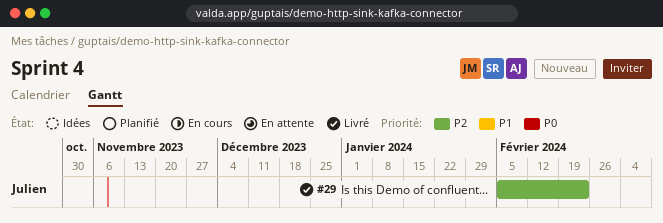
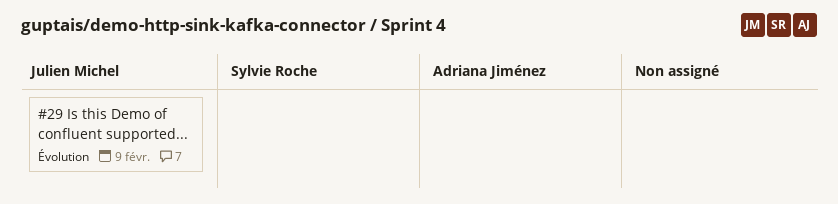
#29, due: Feb 23 -> Feb 9

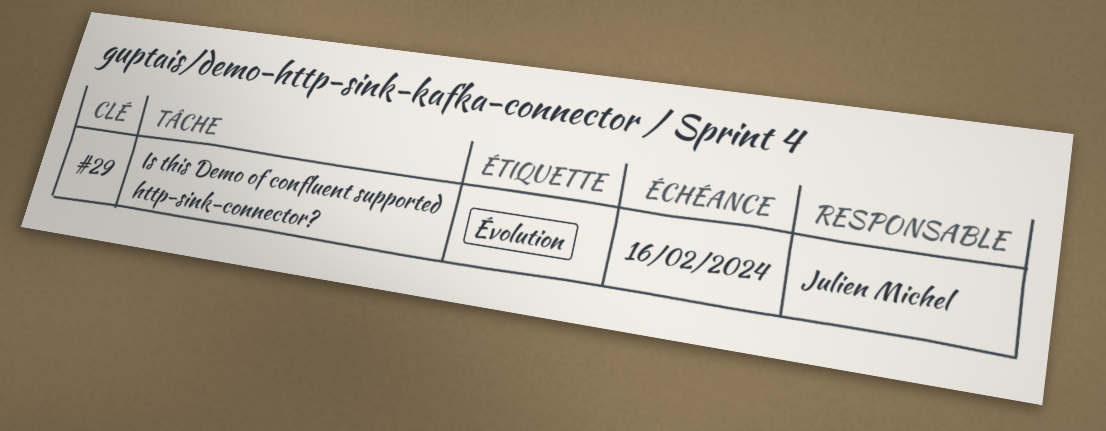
#29, due: Feb 9 -> Feb 16

